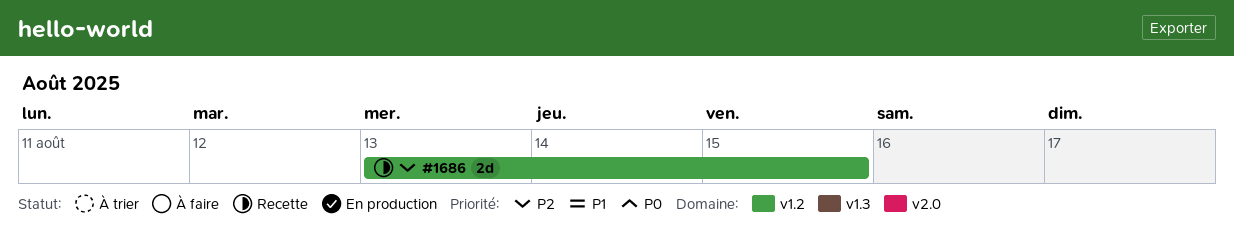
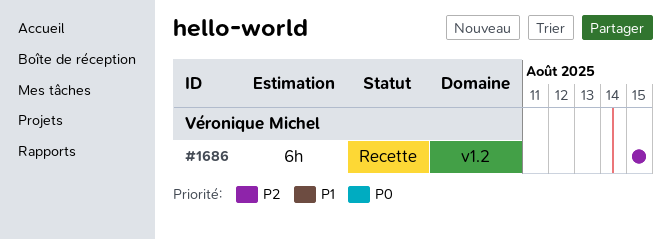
#1686, estimate: 2d -> 6h
#1686, start: Aug 13 -> Aug 15

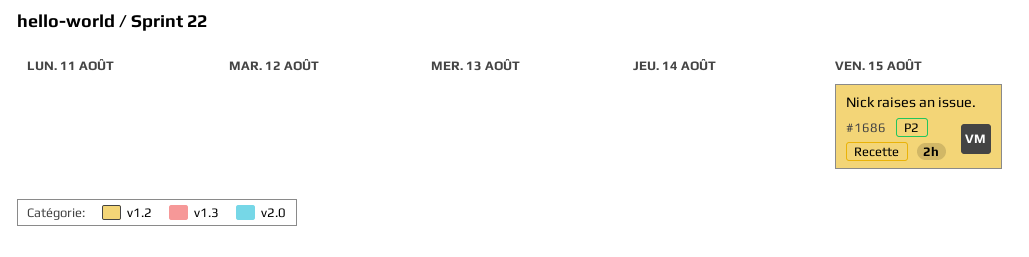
#1686, estimate: 6h -> 2h

